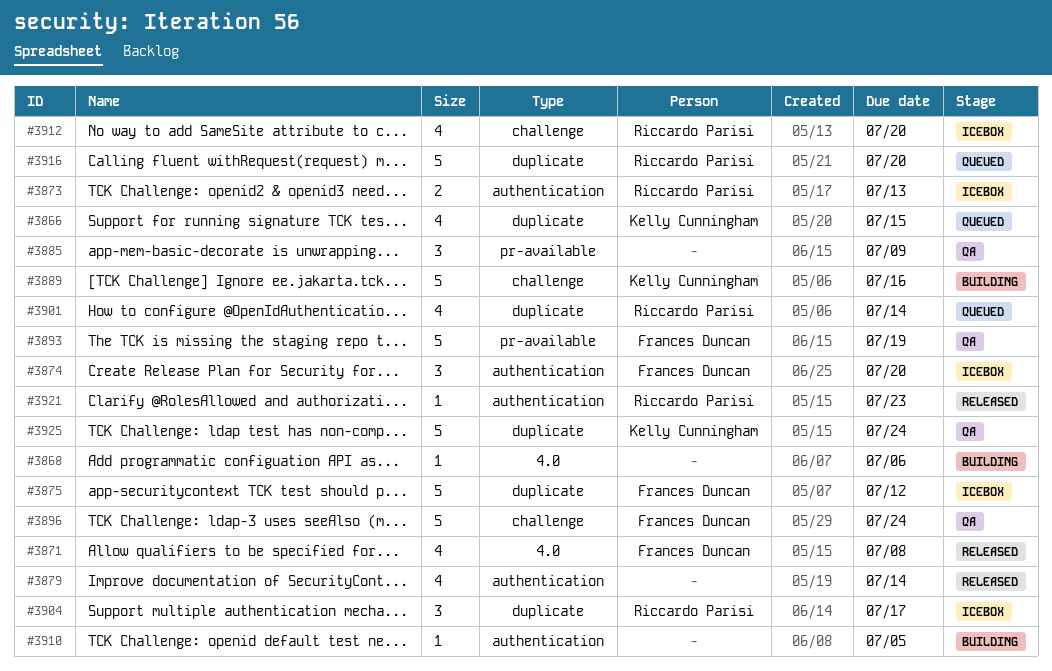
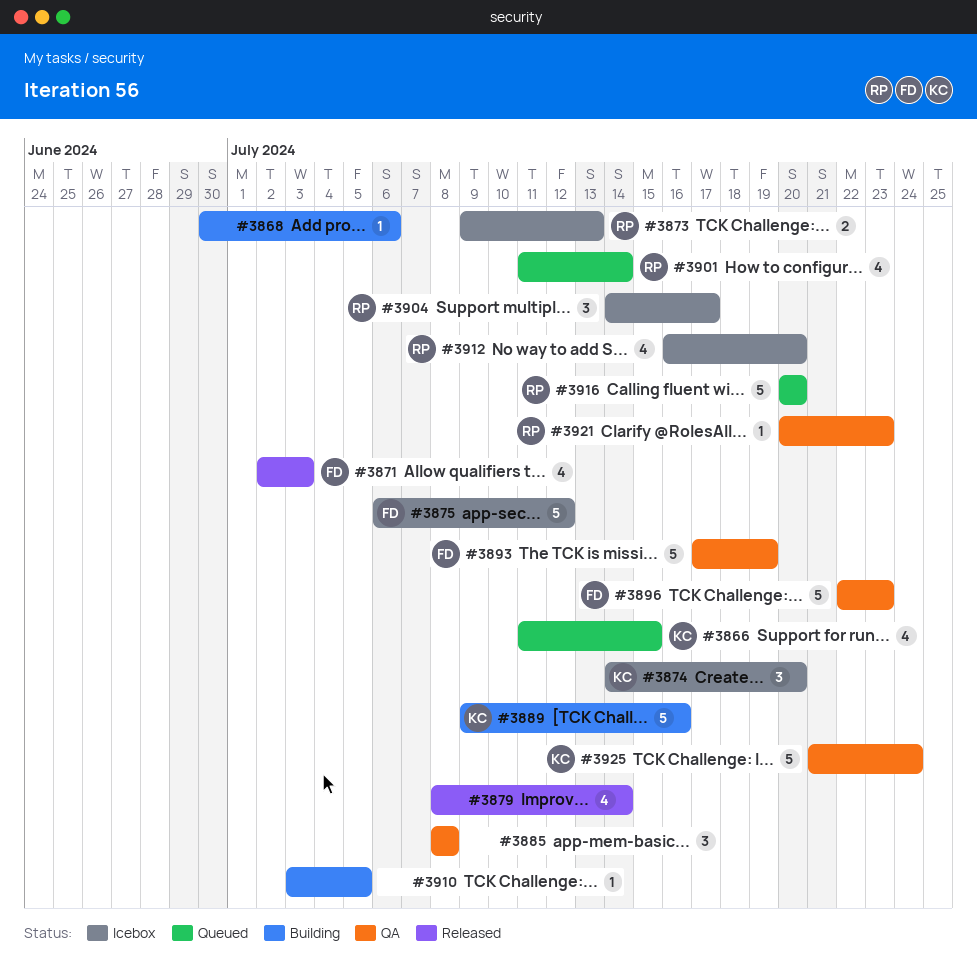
#3871, due: Jul 8 -> Jul 3
#3874, owner: Frances Duncan -> Kelly Cunningham
#3885, due: Jul 9 -> Jul 8
#3896, due: Jul 24 -> Jul 23
#3921, status: Released -> QA

